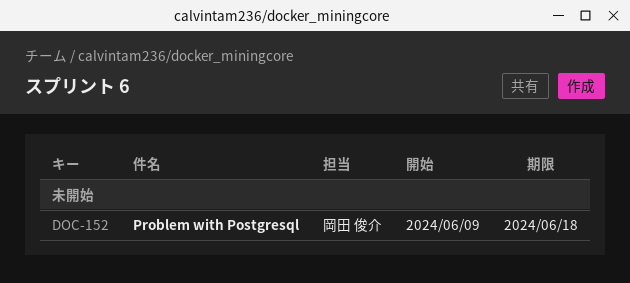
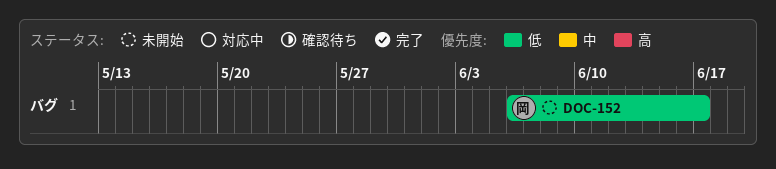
DOC-152, start: Jun 9 -> Jun 6
DOC-152, due: Jun 18 -> Jun 17

